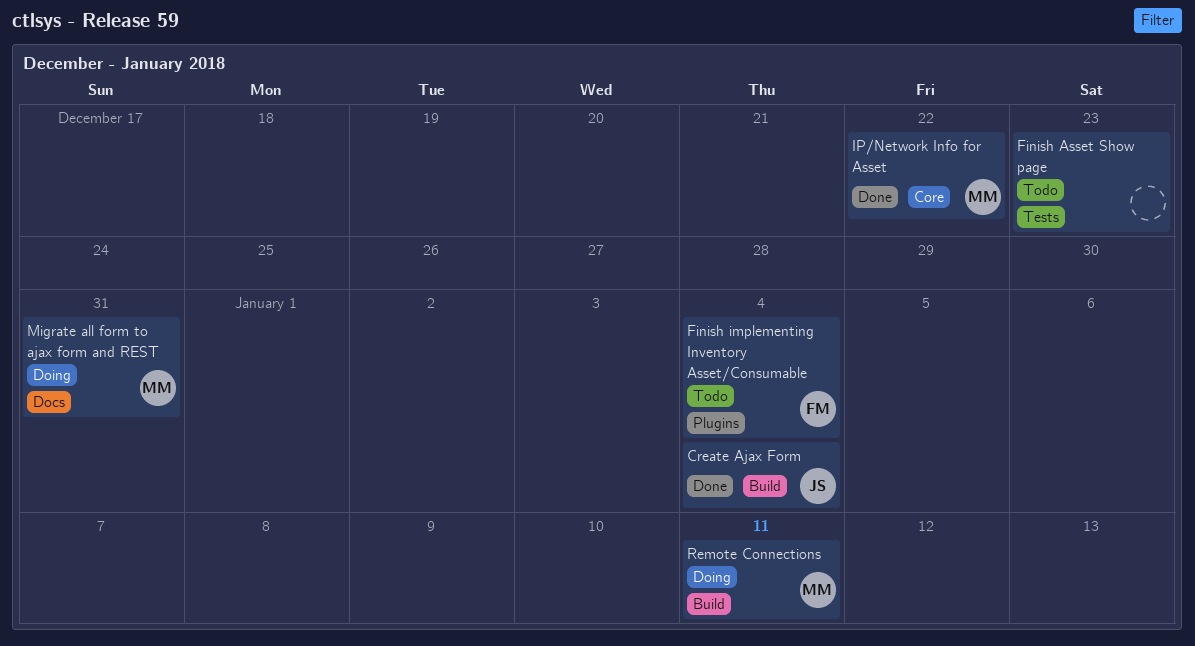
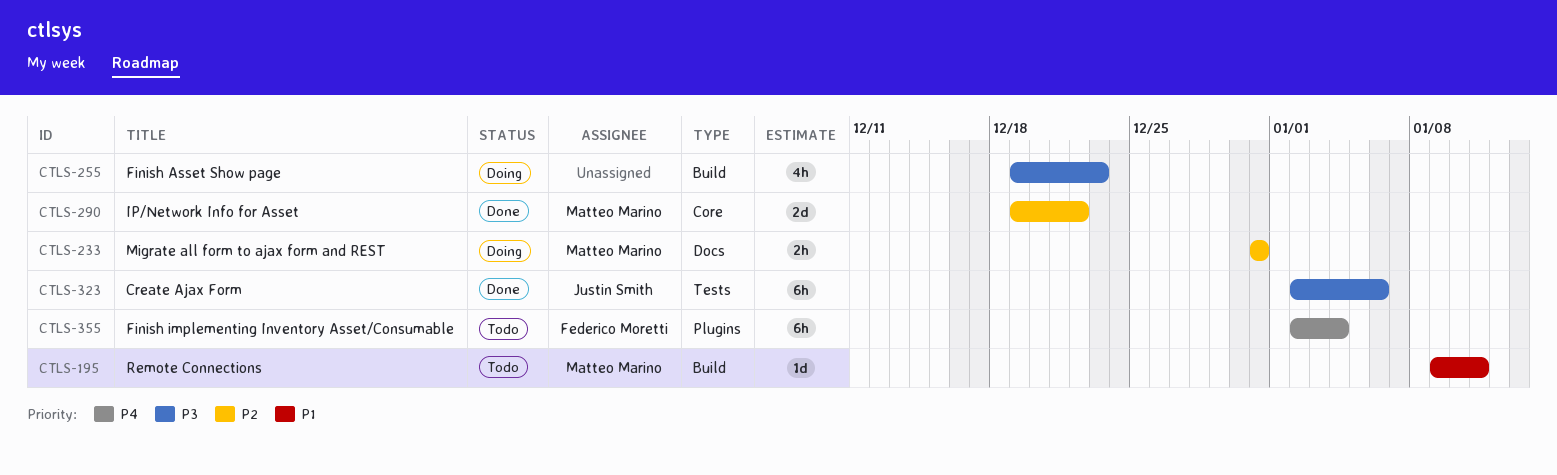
Create Ajax Form, label: Build -> Tests
Create Ajax Form, due: Jan 4 -> Jan 6
Finish Asset Show page, status: Todo -> Doing
Finish Asset Show page, label: Tests -> Build
Remote Connections, status: Doing -> Todo

